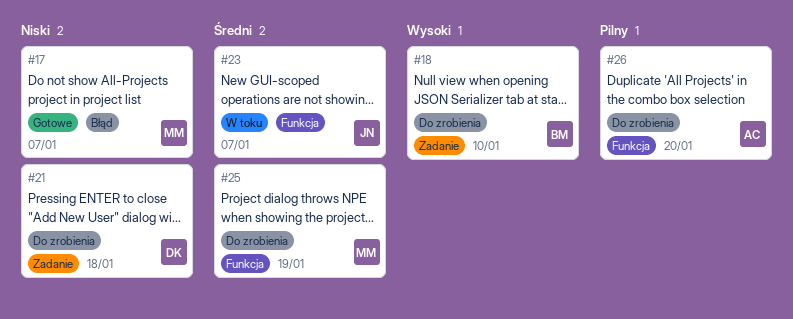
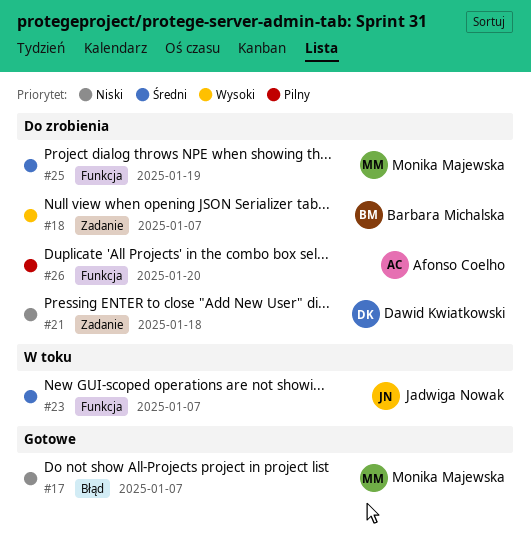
#18, due: Jan 10 -> Jan 7

